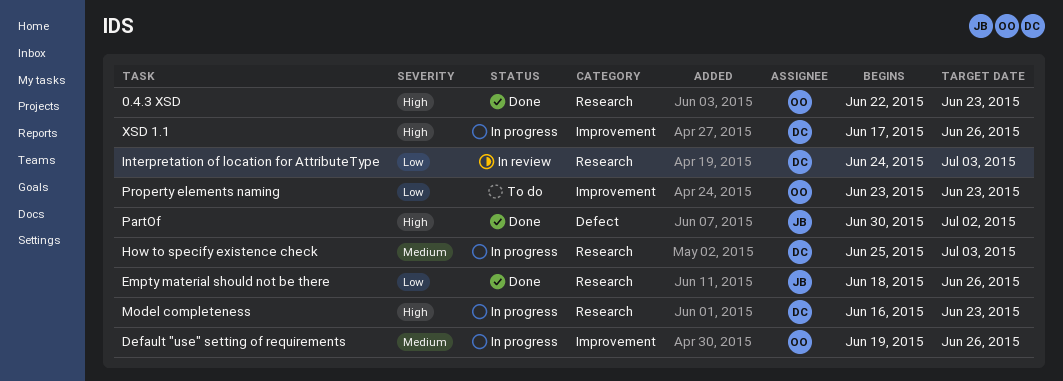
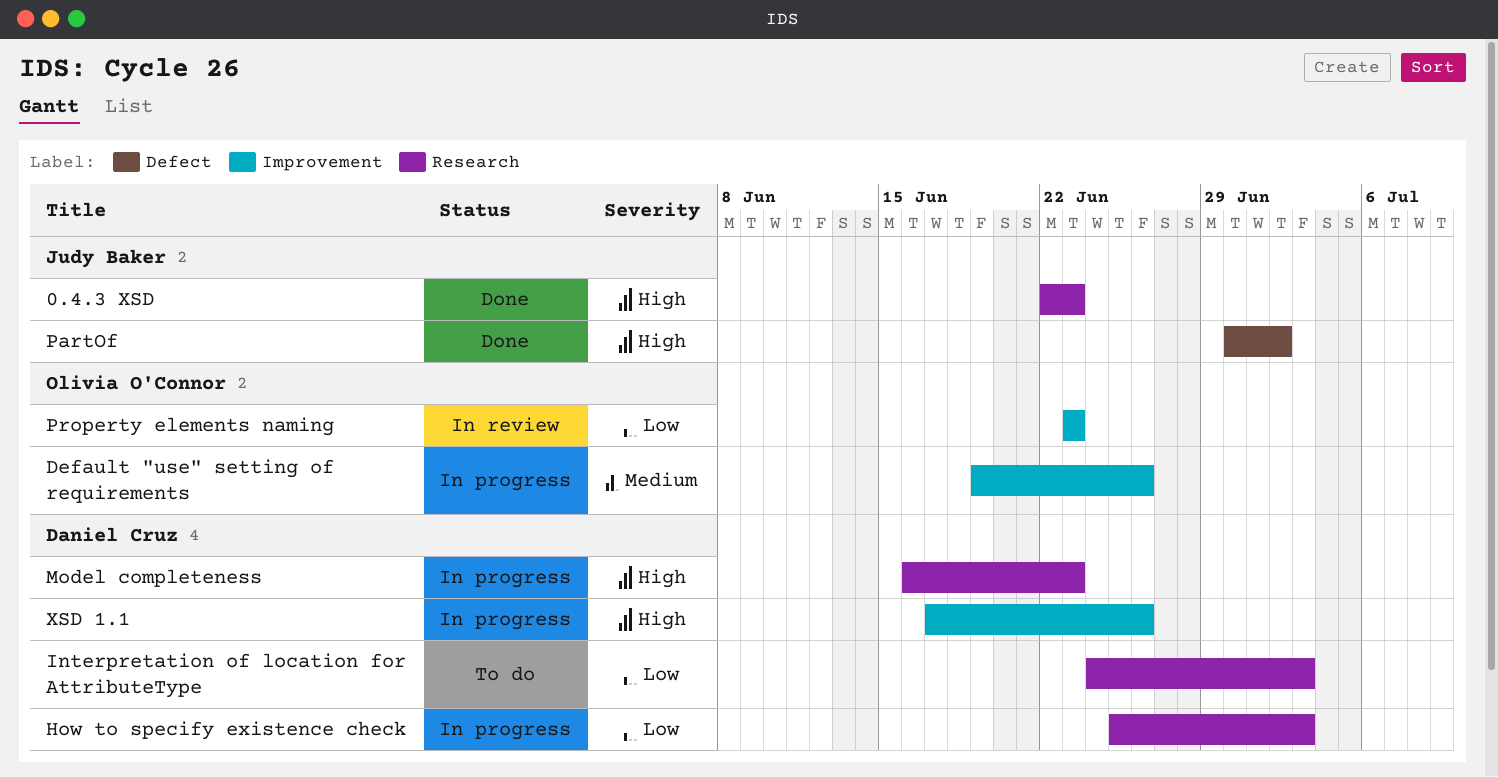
0.4.3 XSD, owner: Olivia O'Connor -> Judy Baker
Empty material should not be there: present -> none
How to specify existence check, priority: Medium -> Low
Interpretation of location for AttributeType, status: In review -> To do
Property elements naming, status: To do -> In review

